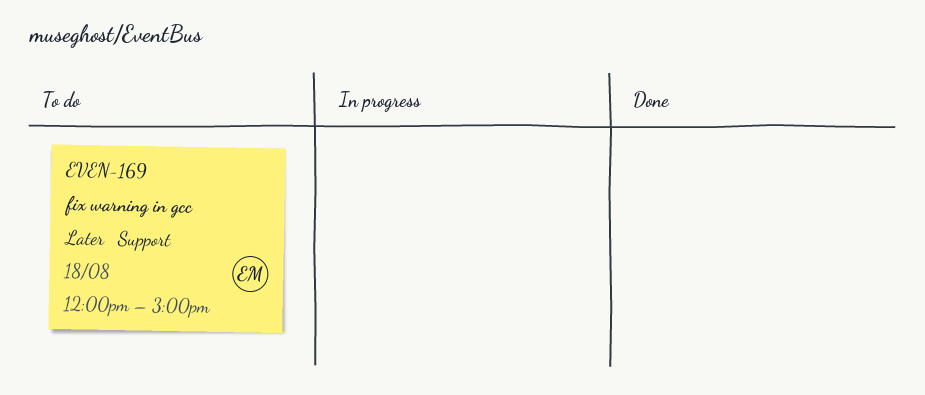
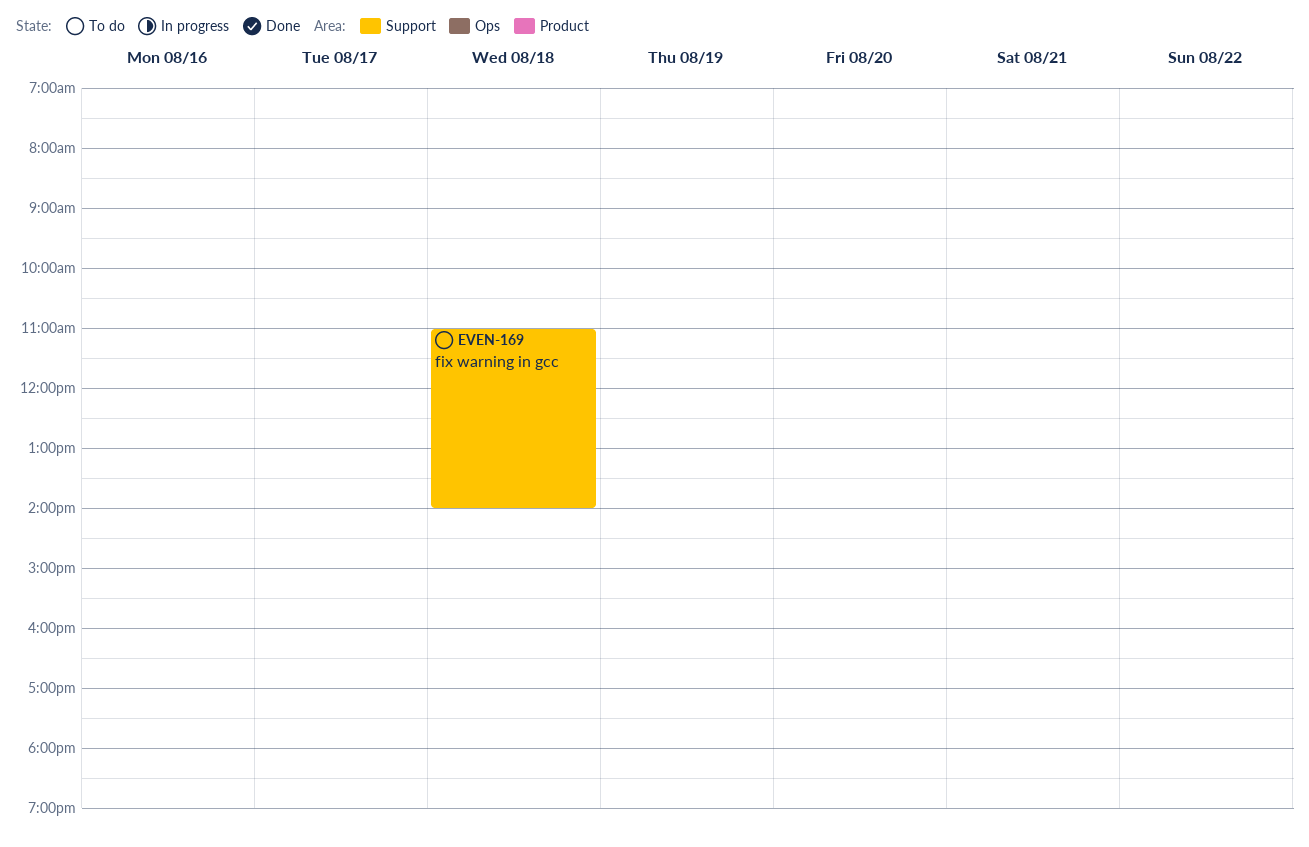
EVEN-169, begins: 12:00 -> 11:00
EVEN-169, ends: 15:00 -> 14:00

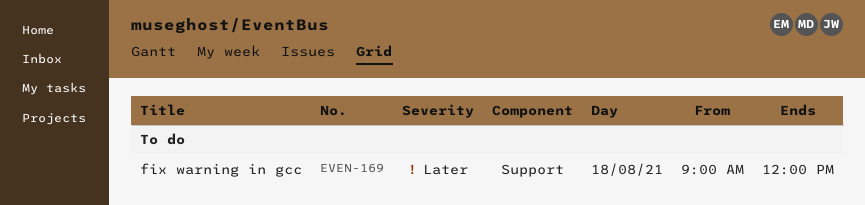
EVEN-169, begins: 11:00 -> 09:00
EVEN-169, ends: 14:00 -> 12:00

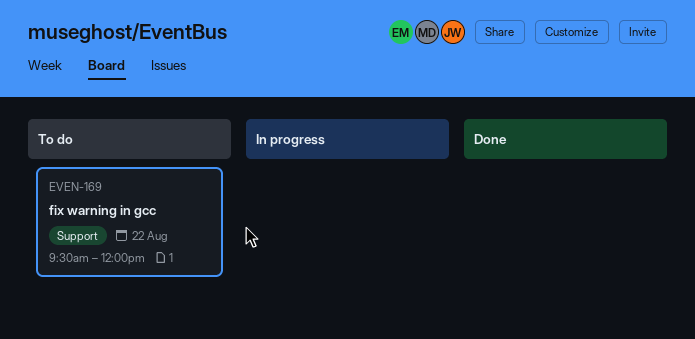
EVEN-169, day: Aug 18 -> Aug 22
EVEN-169, begins: 09:00 -> 09:30

